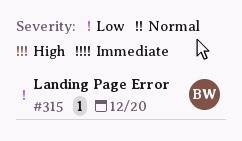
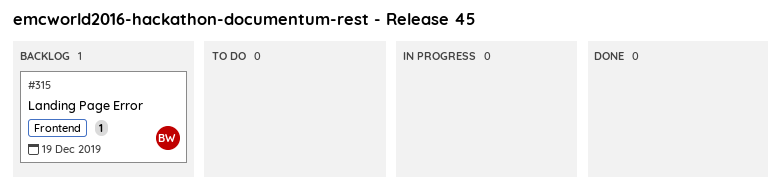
#315, due: Dec 20 -> Dec 19

